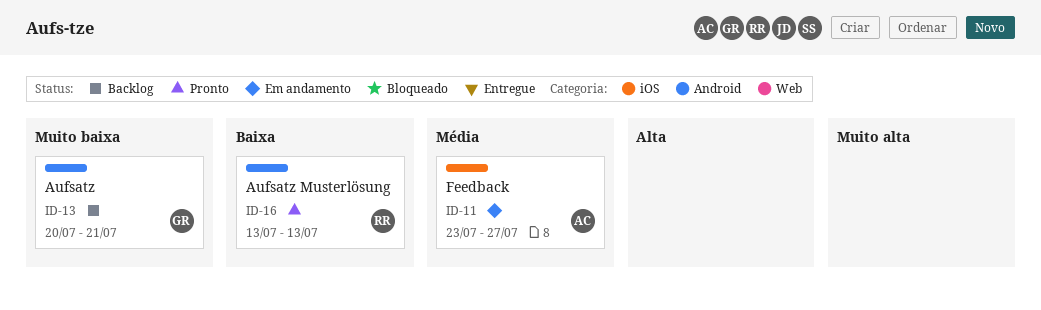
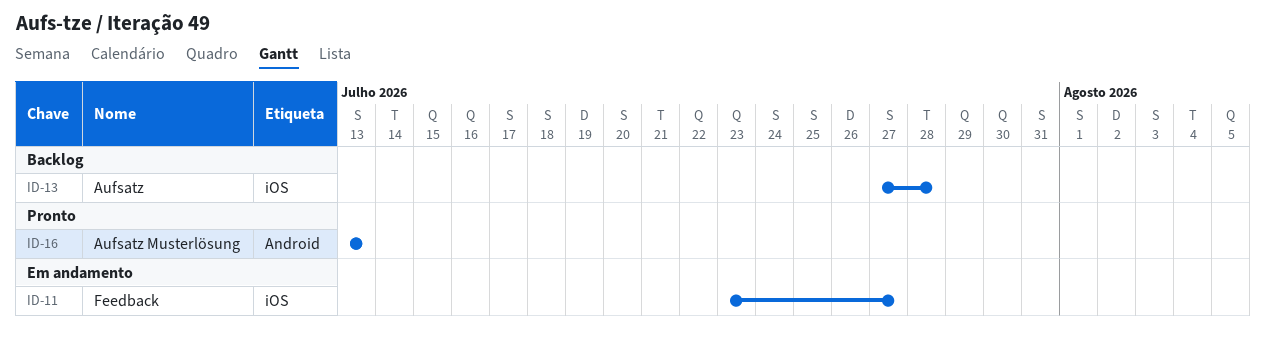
ID-13, label: Android -> iOS
ID-13, start: Jul 20 -> Jul 27
ID-13, due: Jul 21 -> Jul 28

